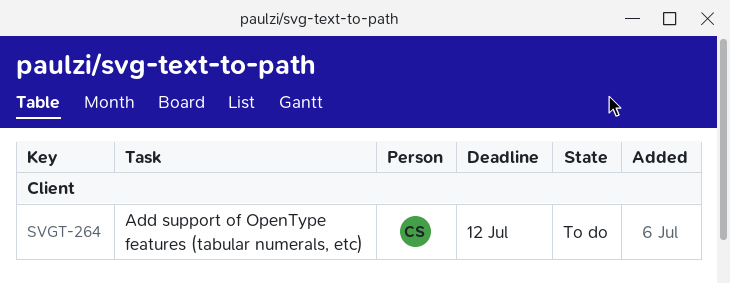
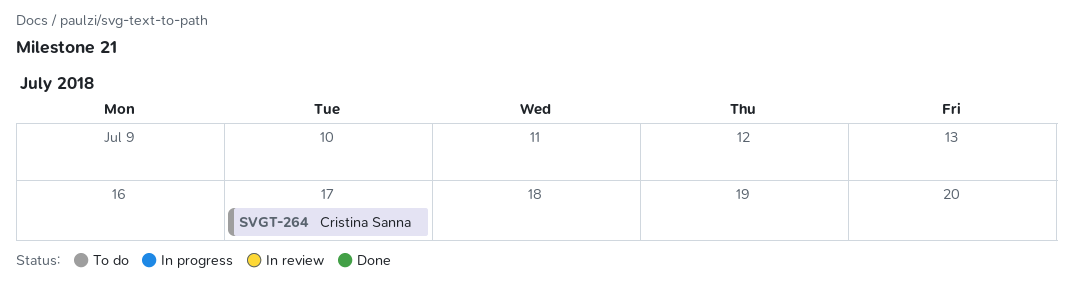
SVGT-264, due: Jul 12 -> Jul 17

